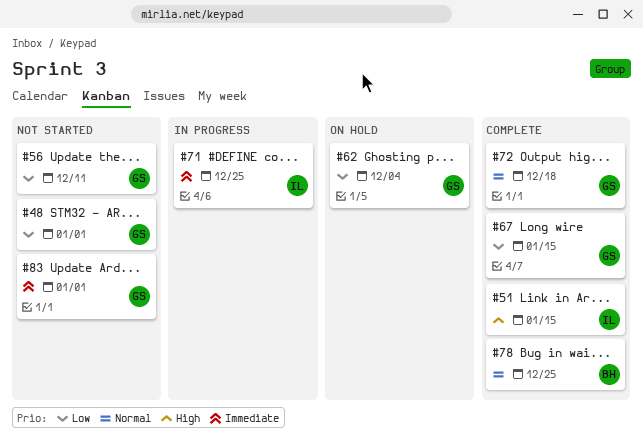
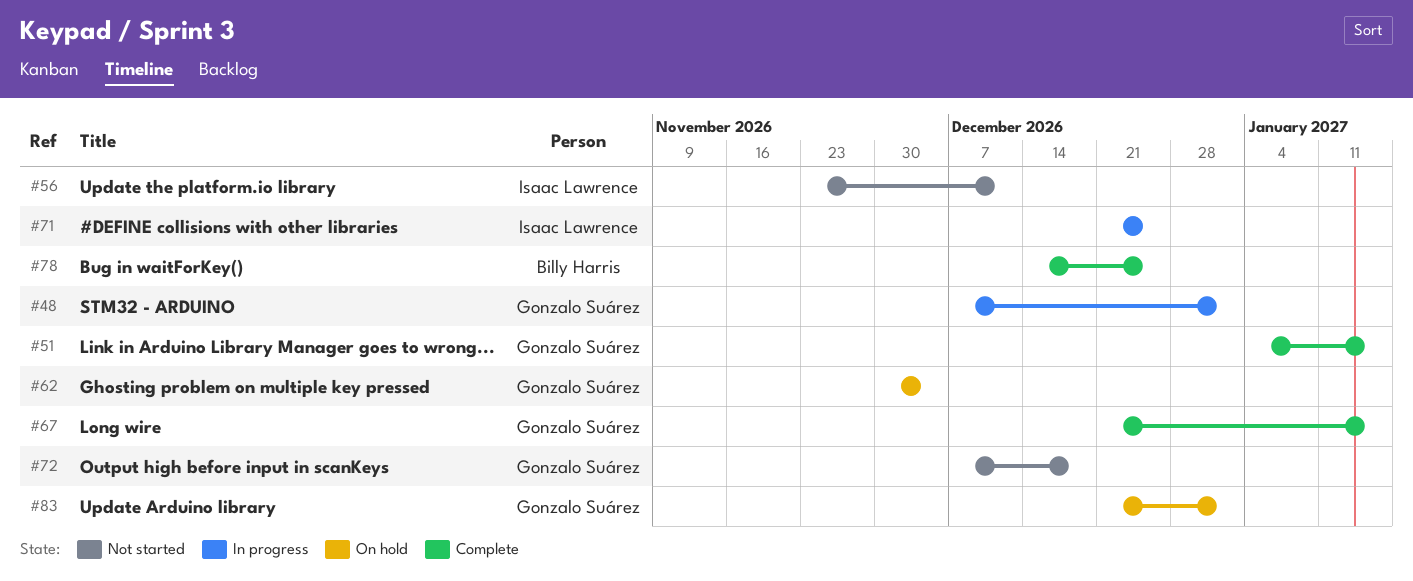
#48, status: Not started -> In progress
#51, owner: Isaac Lawrence -> Gonzalo Suárez
#56, owner: Gonzalo Suárez -> Isaac Lawrence
#72, status: Complete -> Not started
#83, status: Not started -> On hold

